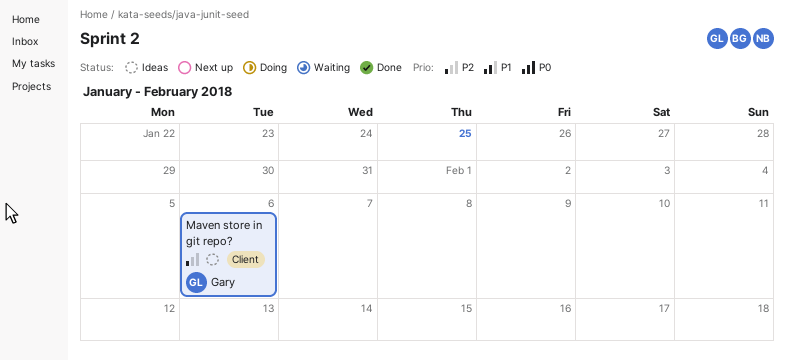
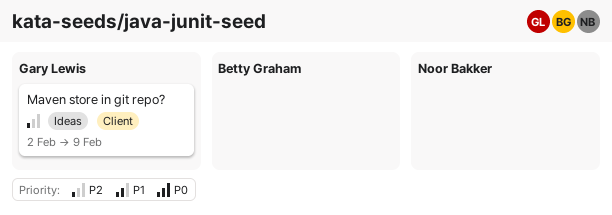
Maven store in git repo?, due: Feb 6 -> Feb 9

